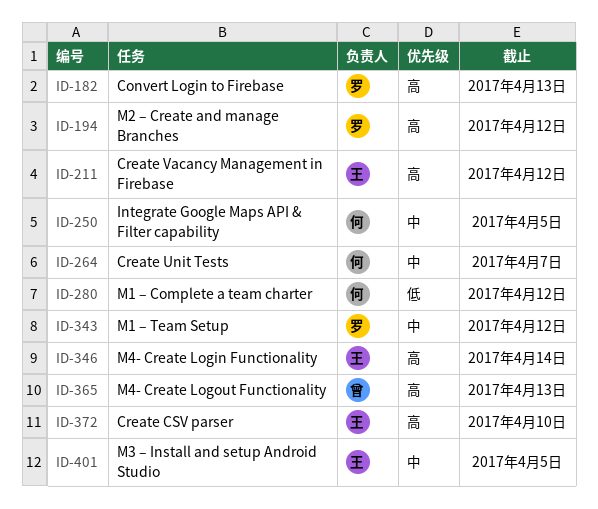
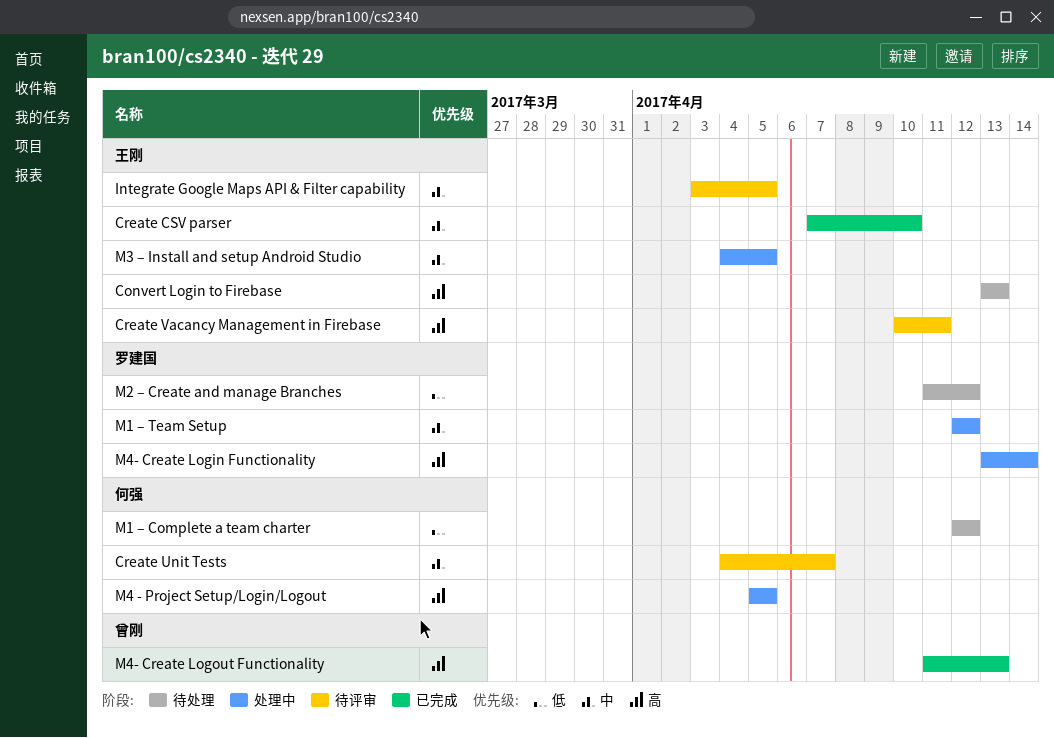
Convert Login to Firebase, owner: 罗建国 -> 王刚
Create CSV parser, priority: 高 -> 中
Create Vacancy Management in Firebase, due: Apr 12 -> Apr 11
Integrate Google Maps API & Filter capability, owner: 何强 -> 王刚
M2 – Create and manage Branches, priority: 高 -> 低
M4 - Project Setup/Login/Logout: none -> present
M4- Create Login Functionality, owner: 王刚 -> 罗建国

